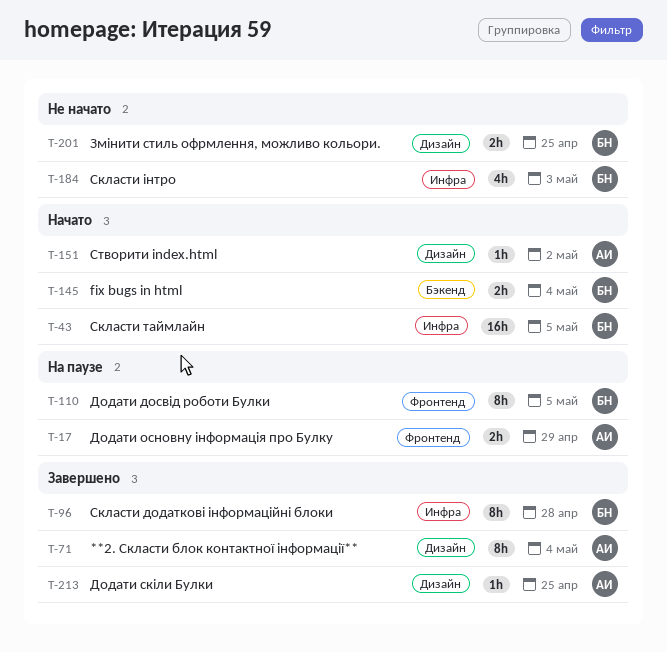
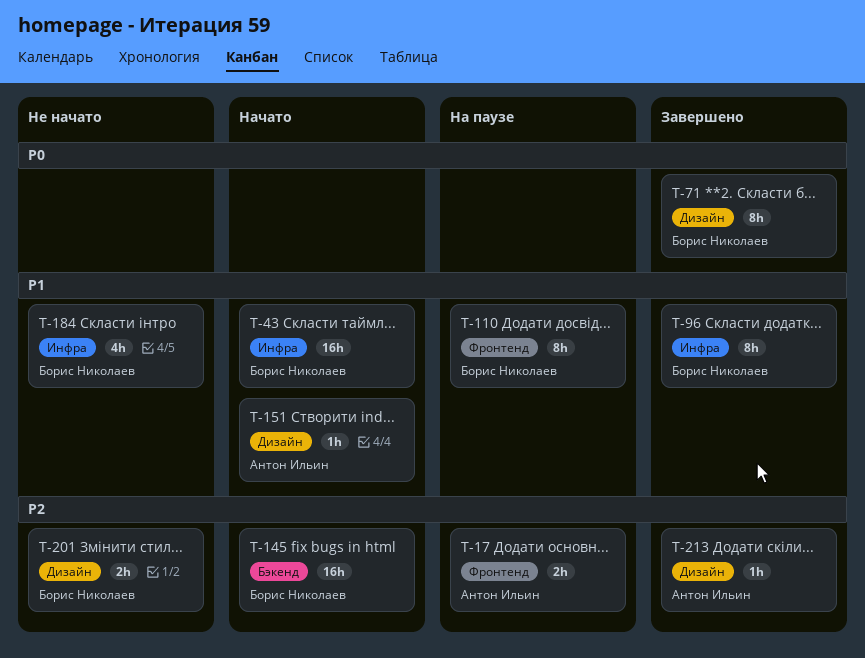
T-71, owner: Антон Ильин -> Борис Николаев
T-145, estimate: 2h -> 16h

